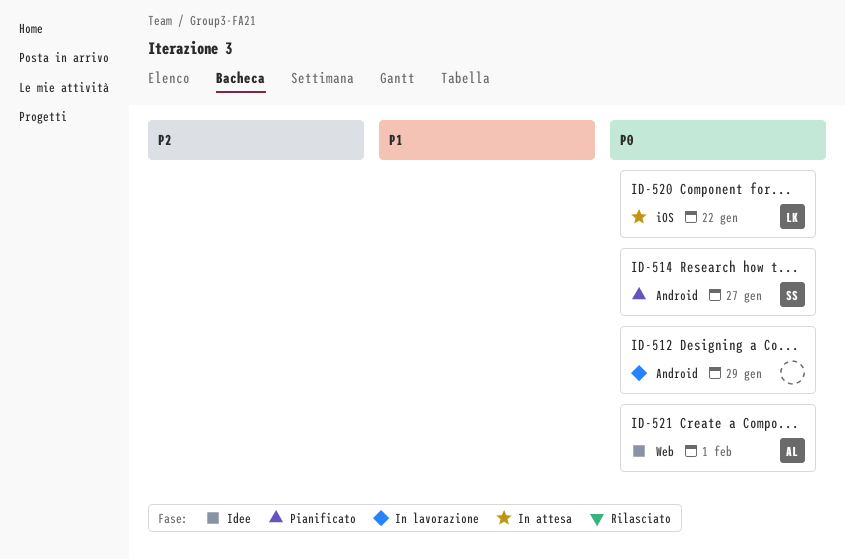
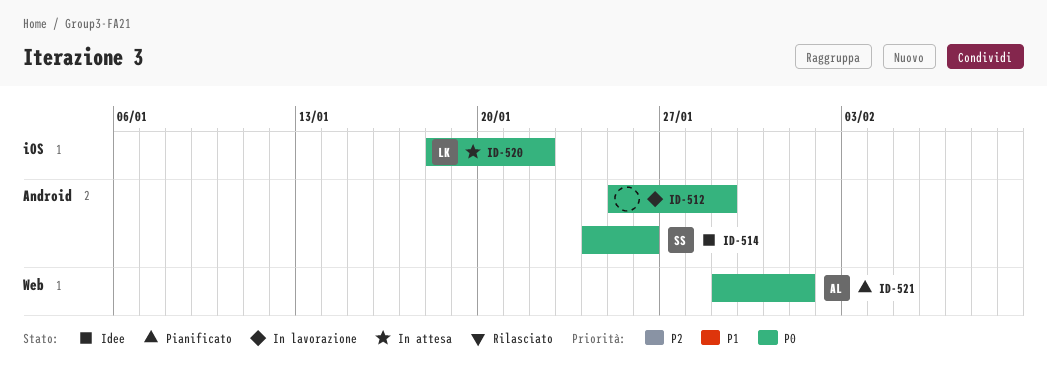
ID-514, status: Pianificato -> Idee
ID-514, due: Jan 27 -> Jan 26
ID-521, status: Idee -> Pianificato

